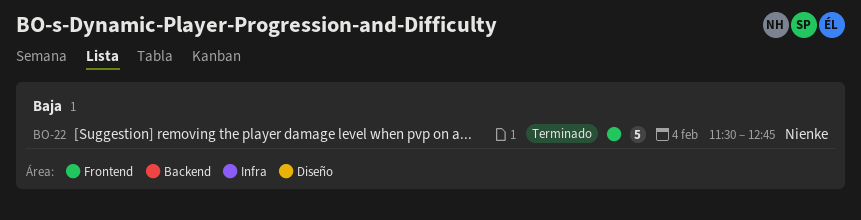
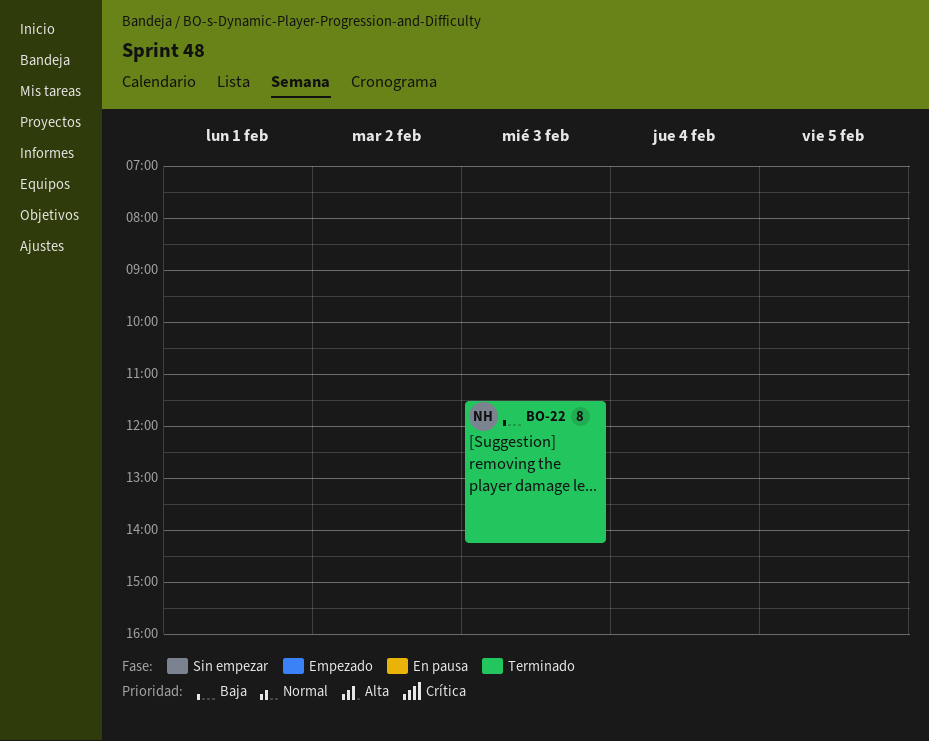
BO-22, estimate: 5 -> 8
BO-22, day: Feb 4 -> Feb 3
BO-22, ends: 12:45 -> 14:15

